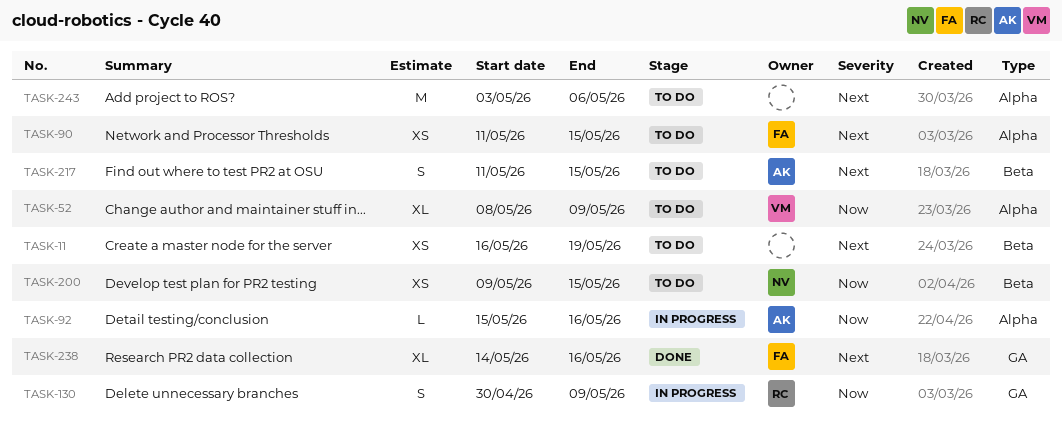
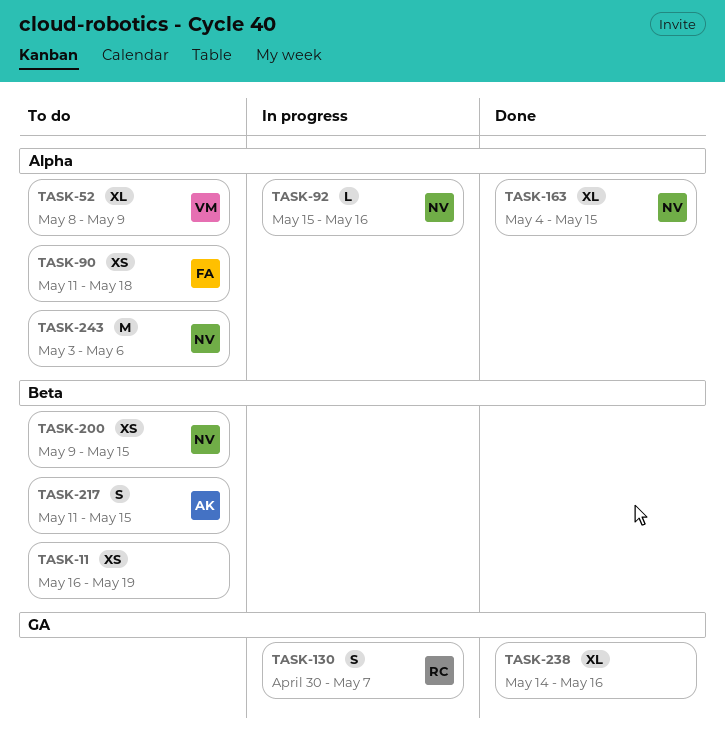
TASK-90, due: May 15 -> May 18
TASK-92, owner: AK -> NV
TASK-130, due: May 9 -> May 7
TASK-163: none -> present
TASK-238, owner: FA -> none
TASK-243, owner: none -> NV

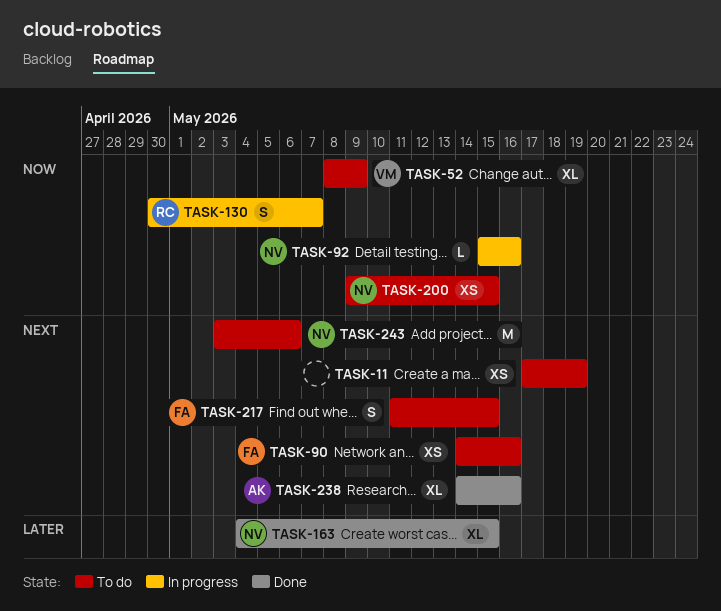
TASK-11, start: May 16 -> May 17
TASK-90, start: May 11 -> May 14
TASK-90, due: May 18 -> May 16
TASK-217, owner: AK -> FA
TASK-238, owner: none -> AK

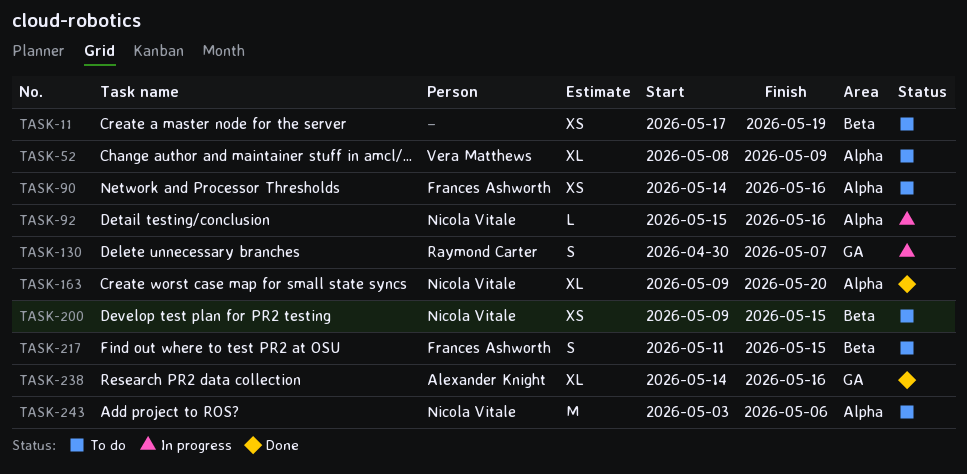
TASK-163, start: May 4 -> May 9
TASK-163, due: May 15 -> May 20

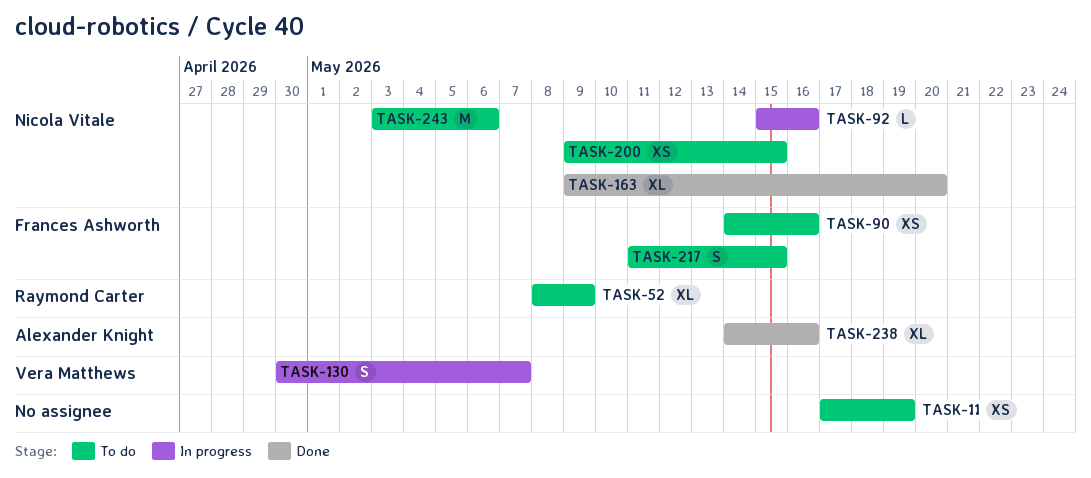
TASK-52, owner: Vera Matthews -> Raymond Carter
TASK-130, owner: Raymond Carter -> Vera Matthews

